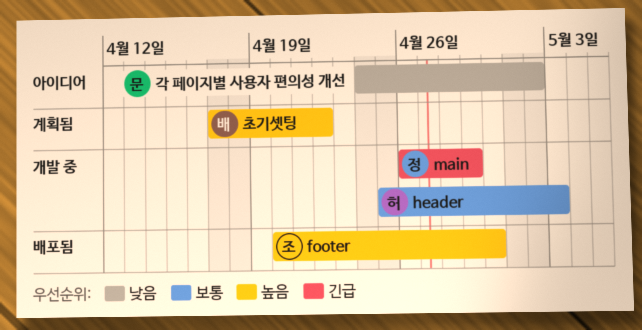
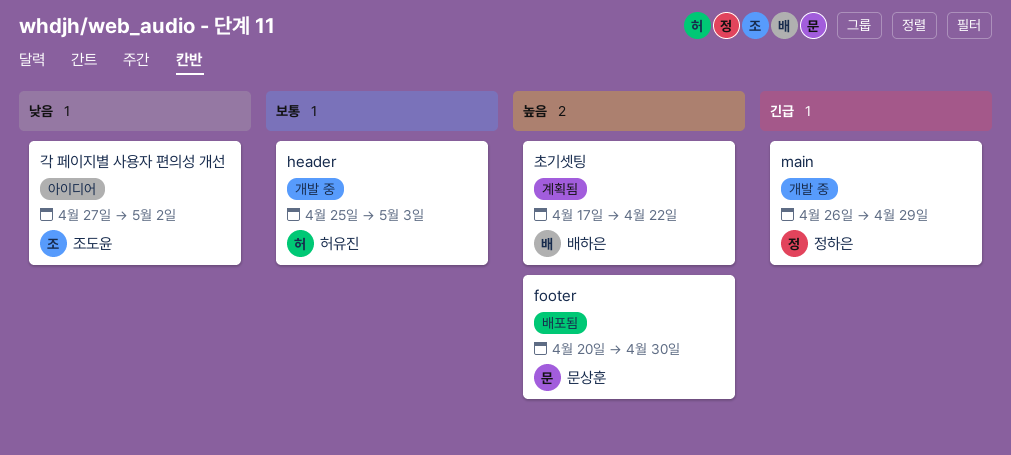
footer, owner: 조도윤 -> 문상훈
각 페이지별 사용자 편의성 개선, owner: 문상훈 -> 조도윤
각 페이지별 사용자 편의성 개선, start: Apr 24 -> Apr 27

